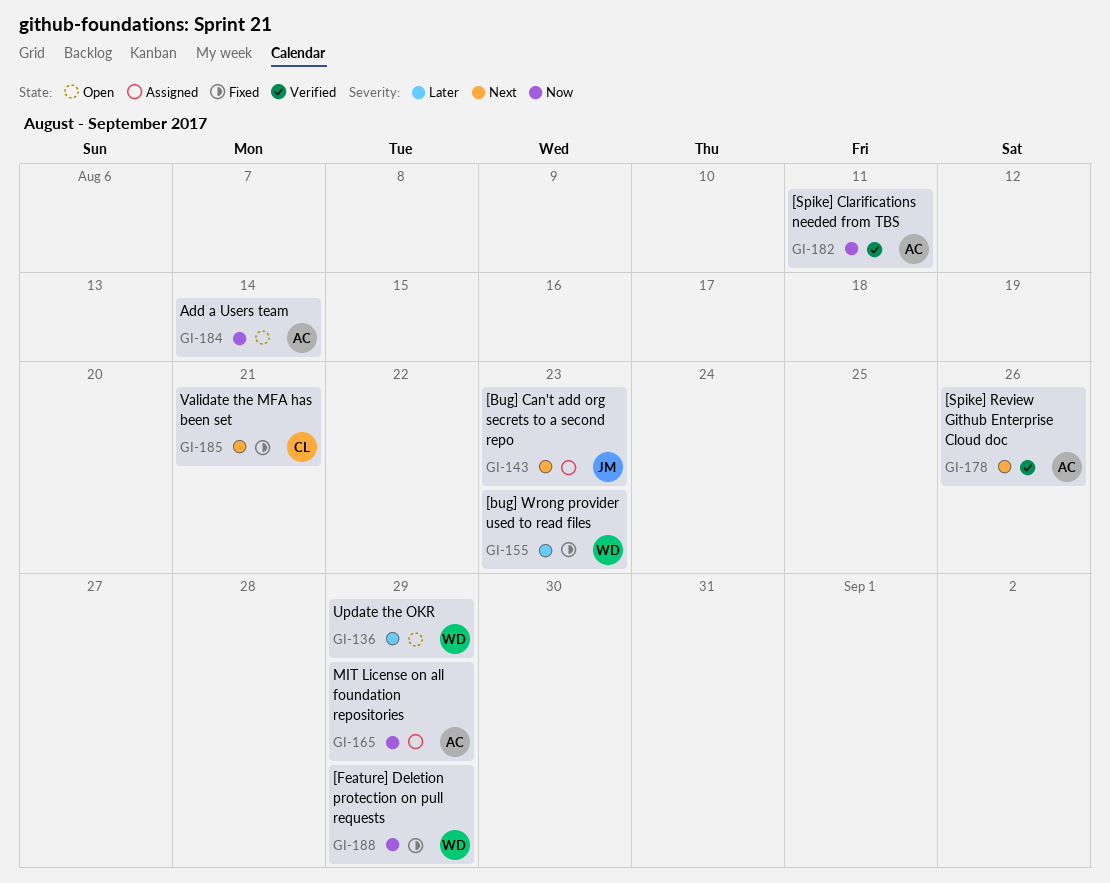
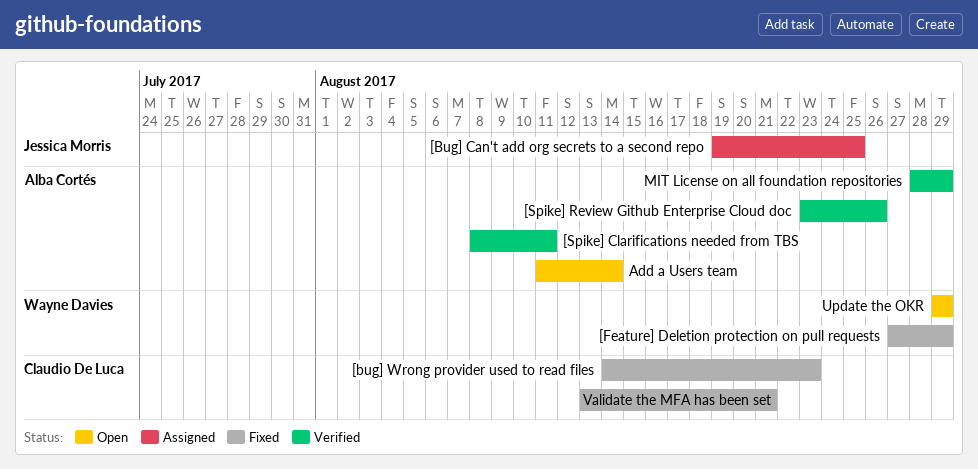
[Bug] Can't add org secrets to a second repo, due: Aug 23 -> Aug 25
[bug] Wrong provider used to read files, owner: Wayne Davies -> Claudio De Luca
MIT License on all foundation repositories, status: Assigned -> Verified

